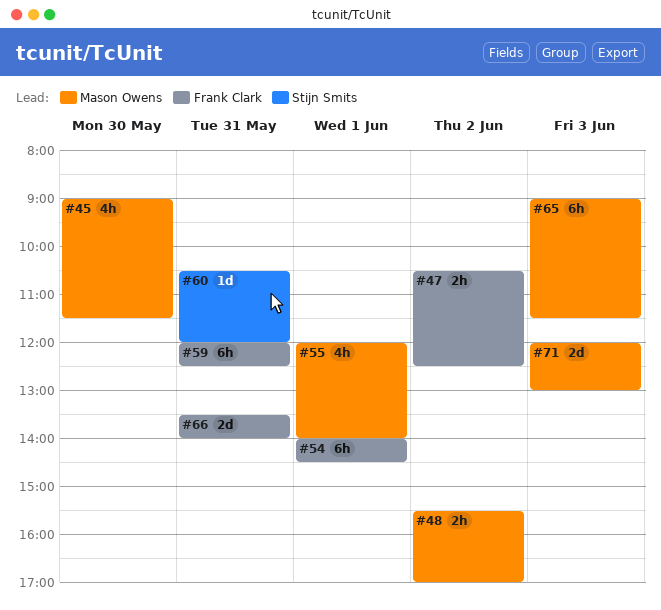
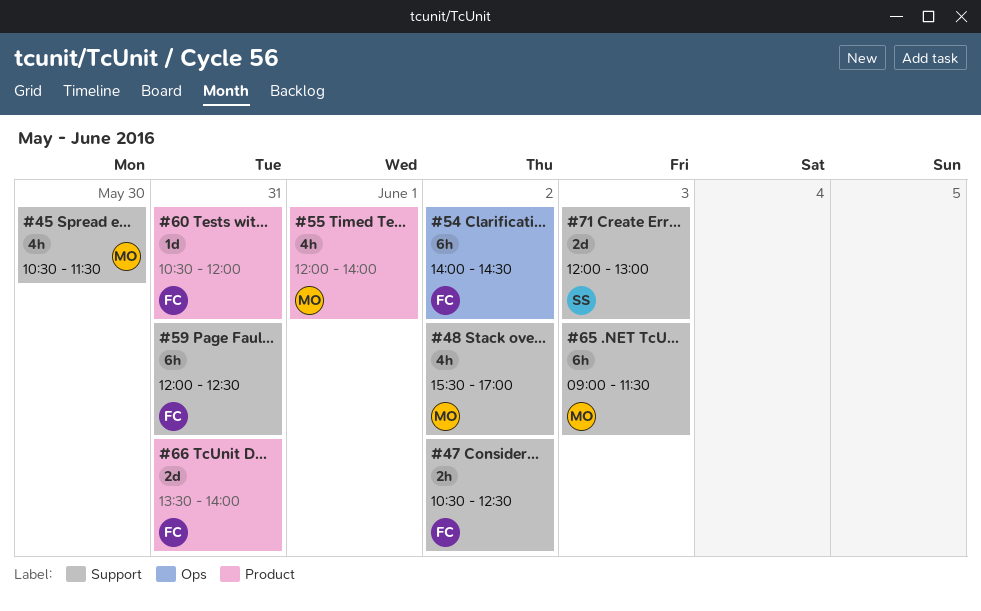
#45, begins: 09:00 -> 10:30
#48, estimate: 2h -> 4h
#54, day: Jun 1 -> Jun 2
#60, owner: Stijn Smits -> Frank Clark
#71, owner: Mason Owens -> Stijn Smits

